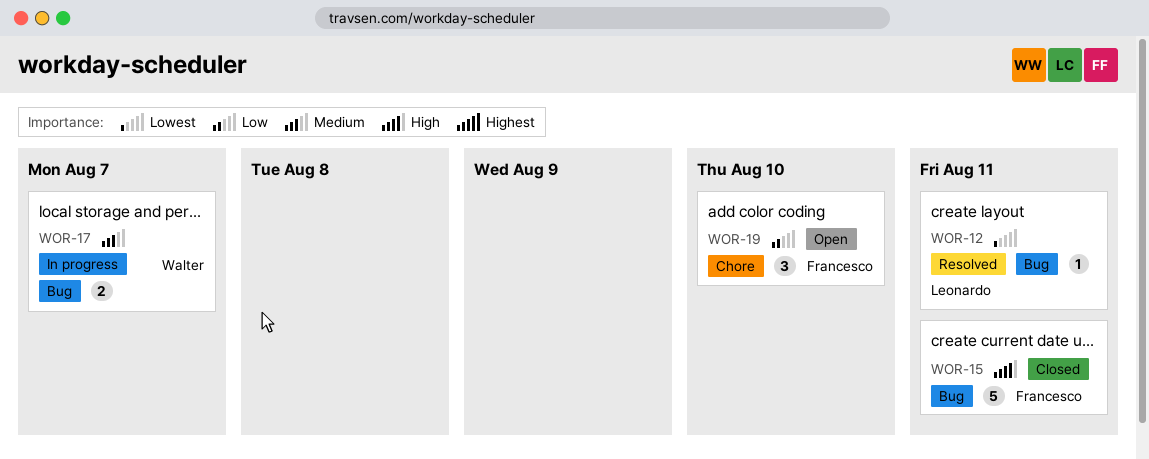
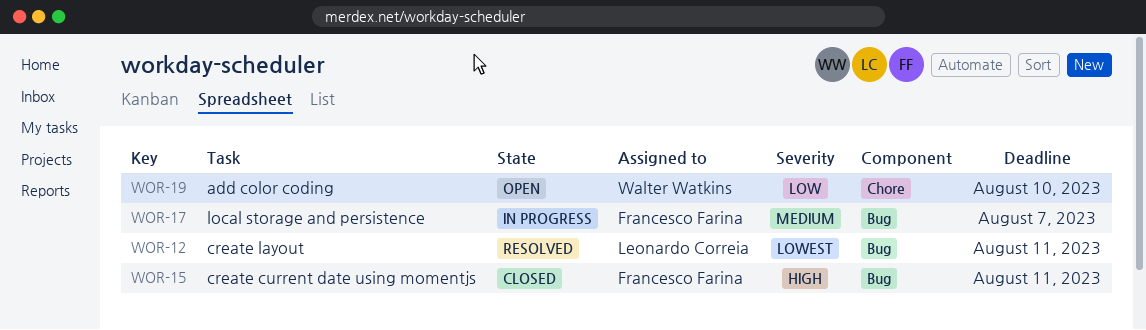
WOR-17, owner: Walter Watkins -> Francesco Farina
WOR-19, owner: Francesco Farina -> Walter Watkins

